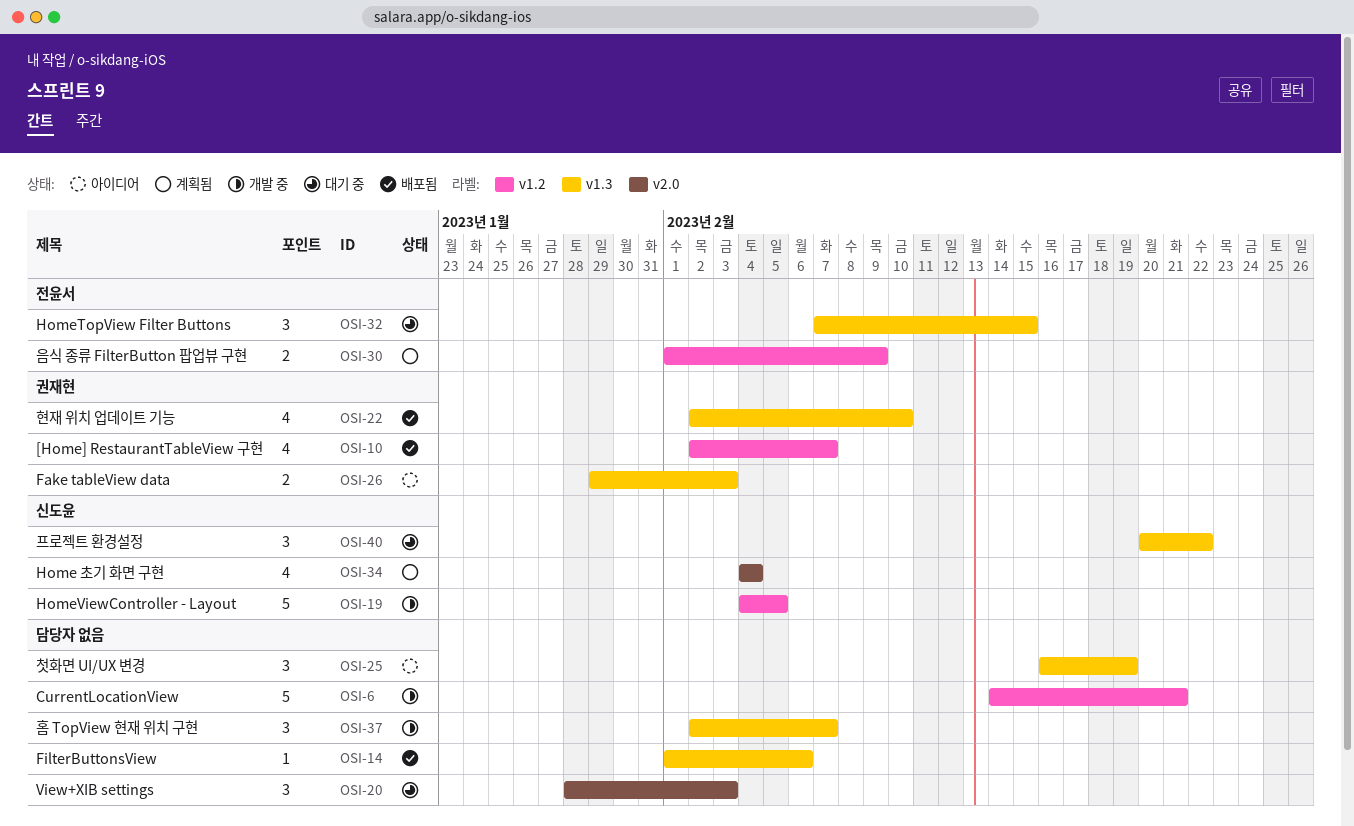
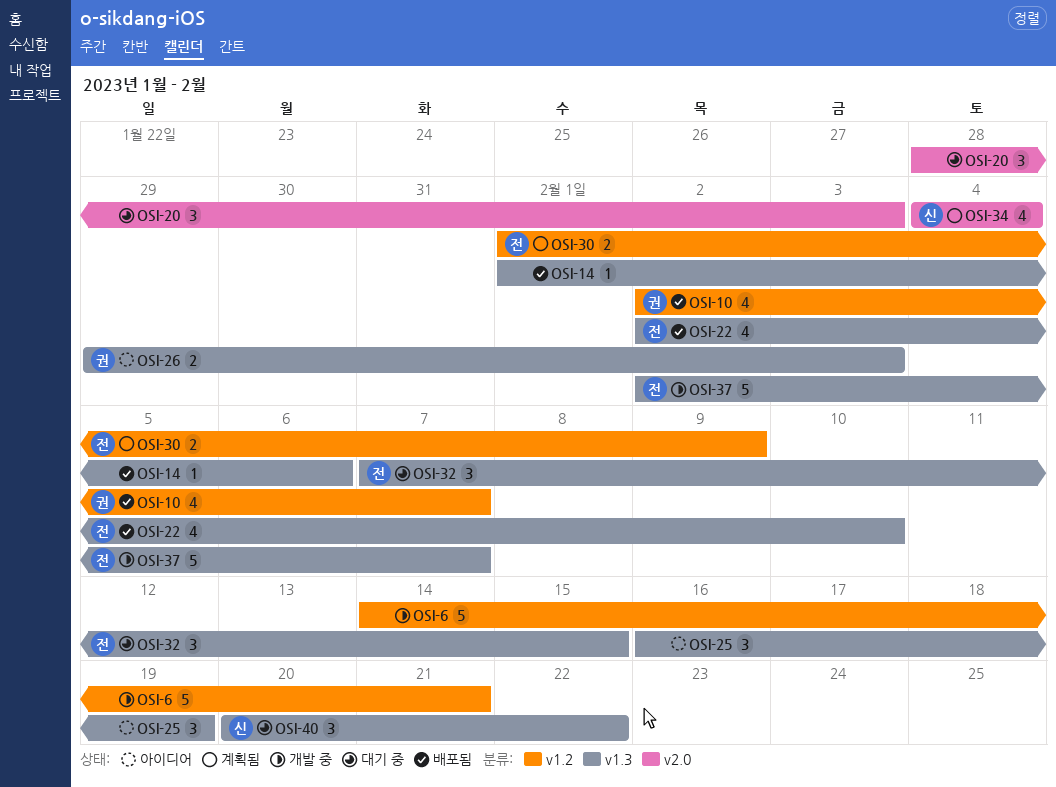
OSI-19: present -> none
OSI-22, owner: 권재현 -> 전윤서
OSI-37, owner: none -> 전윤서
OSI-37, estimate: 3 -> 5

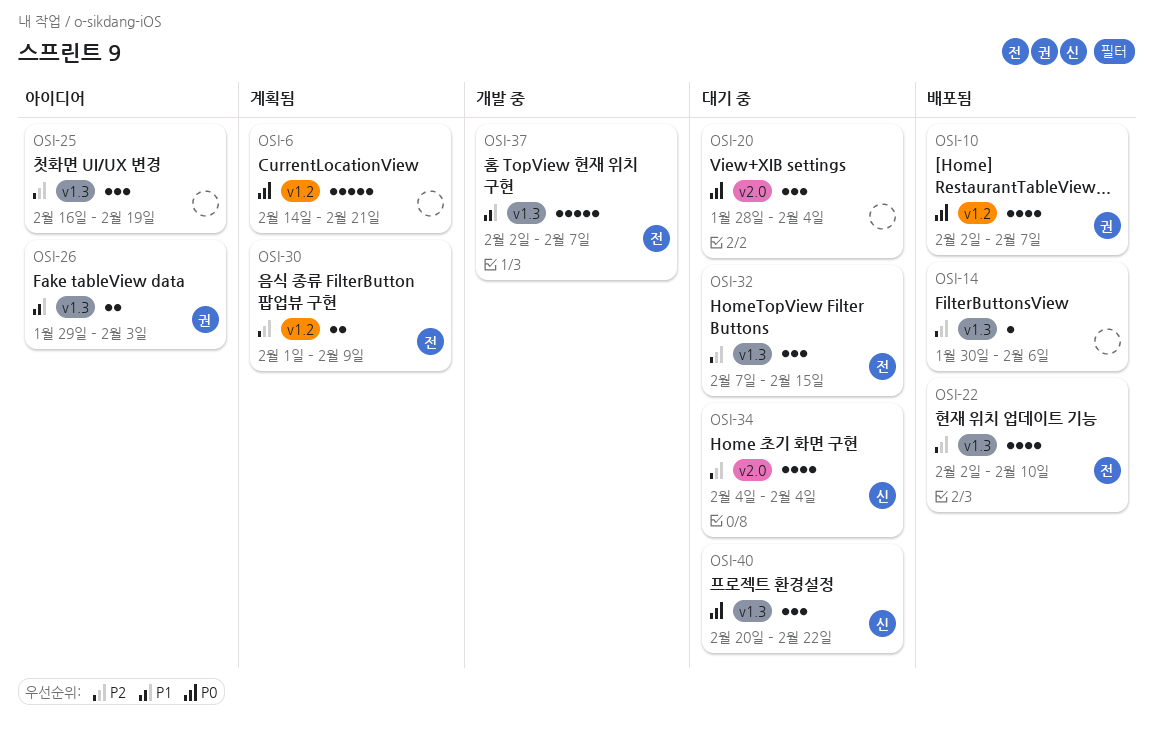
OSI-6, status: 개발 중 -> 계획됨
OSI-14, start: Feb 1 -> Jan 30
OSI-20, due: Feb 3 -> Feb 4
OSI-34, status: 계획됨 -> 대기 중

